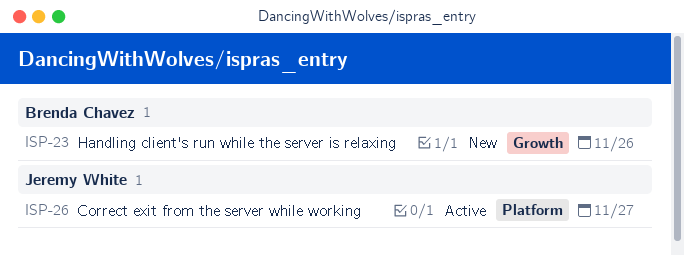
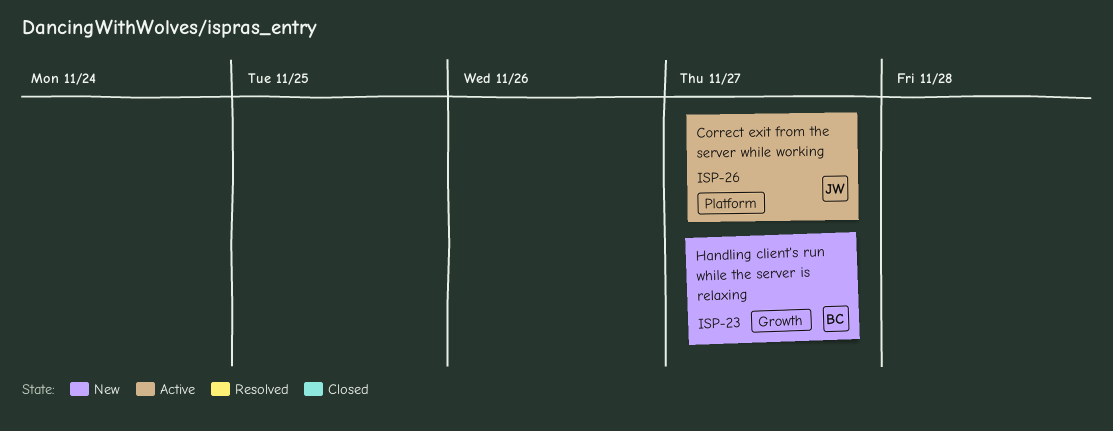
ISP-23, due: Nov 26 -> Nov 27

